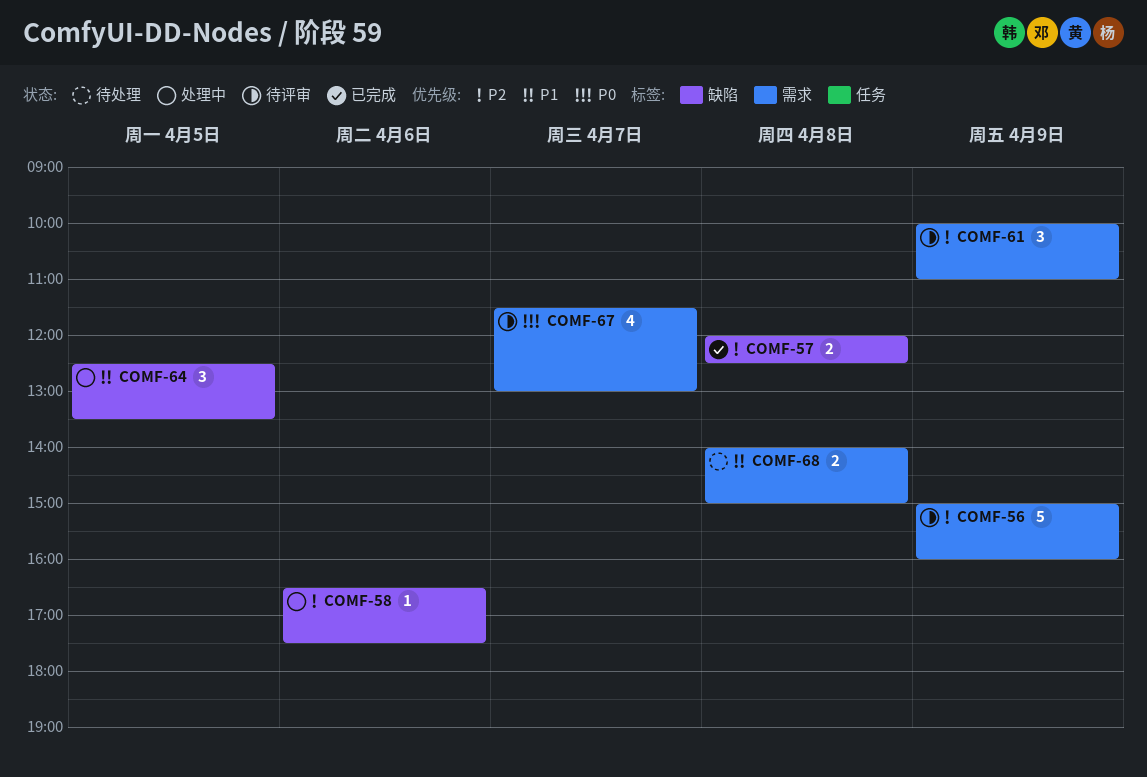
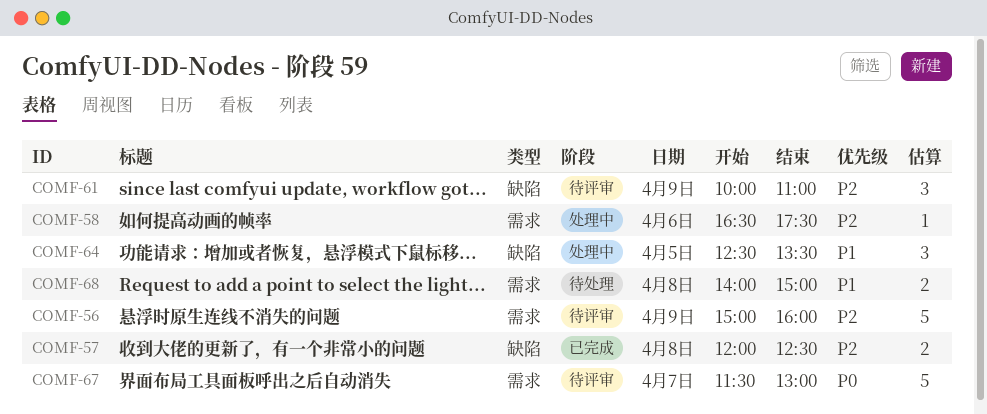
COMF-58, label: 缺陷 -> 需求
COMF-61, label: 需求 -> 缺陷
COMF-67, estimate: 4 -> 5

